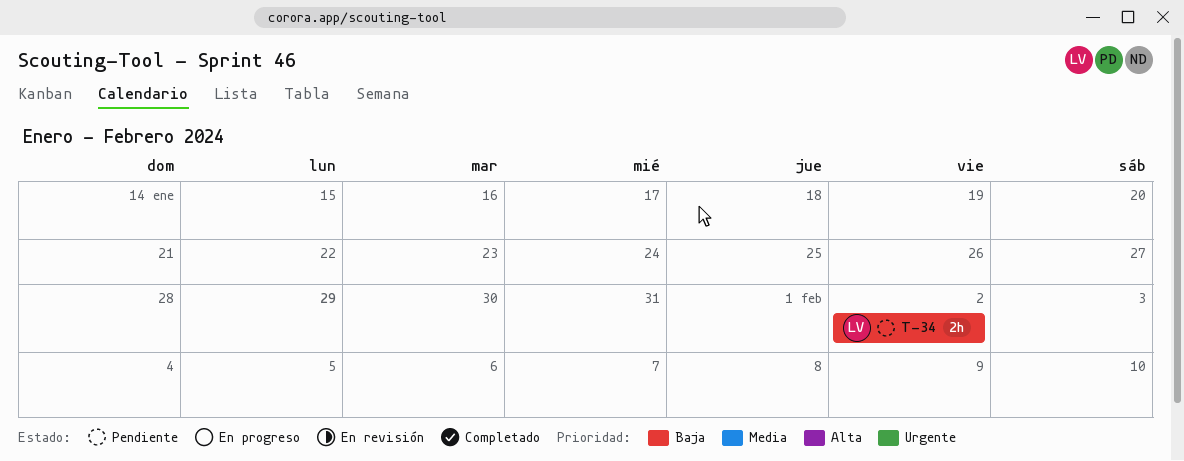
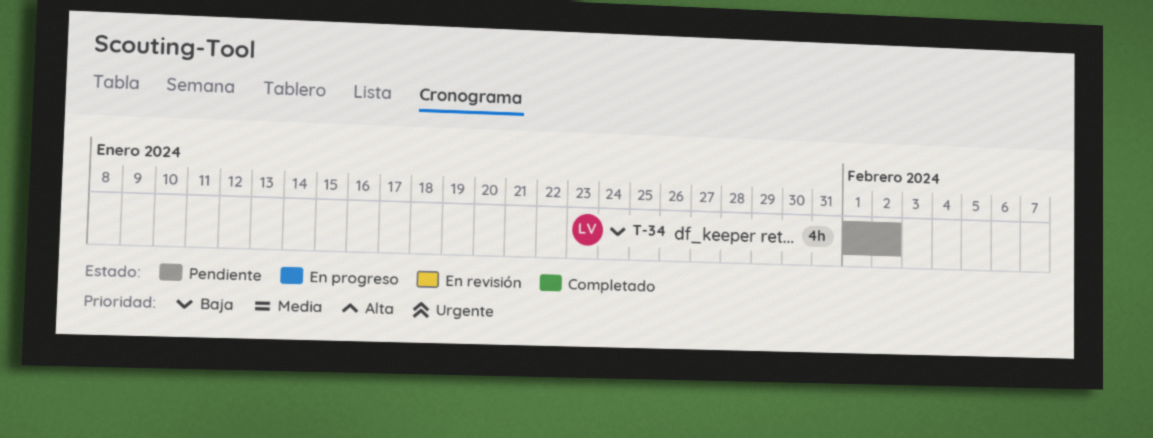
T-34, estimate: 2h -> 4h
T-34, start: Feb 2 -> Feb 1

